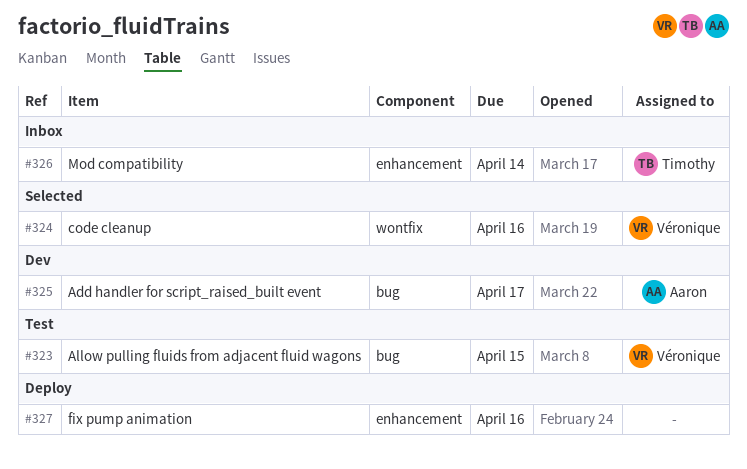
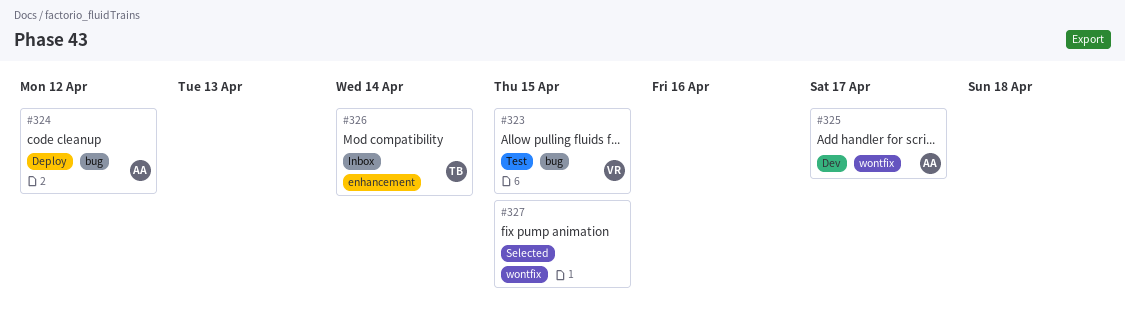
#324, status: Selected -> Deploy
#324, owner: Véronique -> Aaron
#324, label: wontfix -> bug
#324, due: Apr 16 -> Apr 12
#325, label: bug -> wontfix
#327, status: Deploy -> Selected
#327, label: enhancement -> wontfix
#327, due: Apr 16 -> Apr 15

